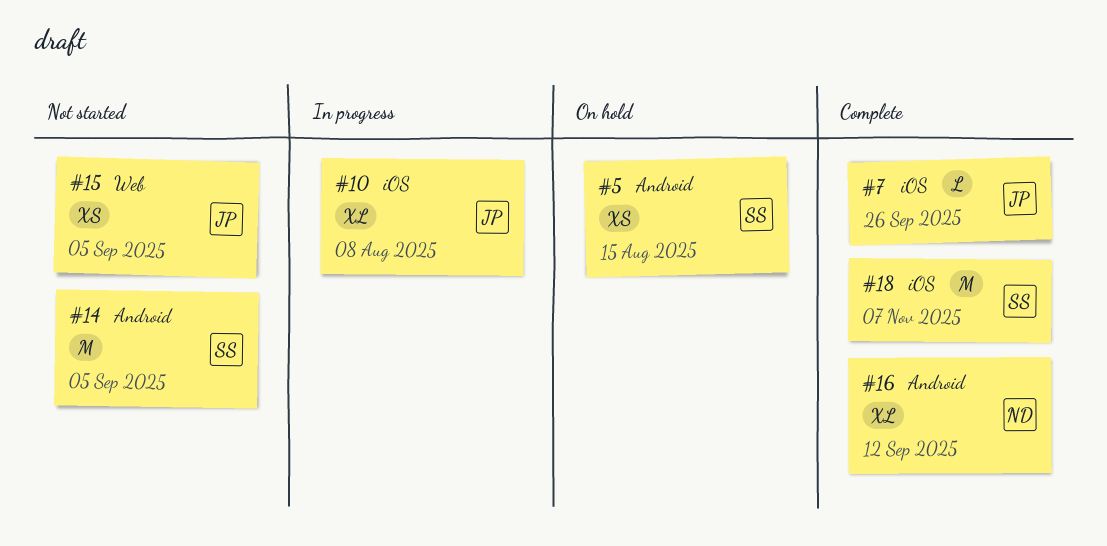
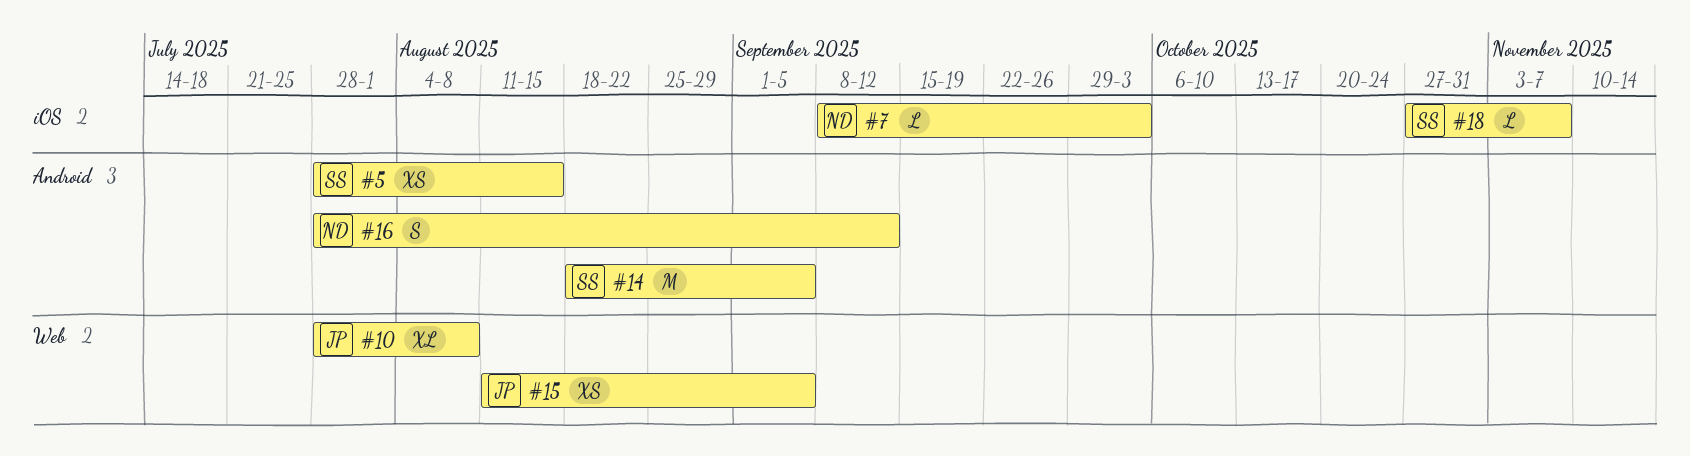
#7, owner: JP -> ND
#7, due: Sep 26 -> Oct 3
#10, label: iOS -> Web
#16, estimate: XL -> S
#18, estimate: M -> L

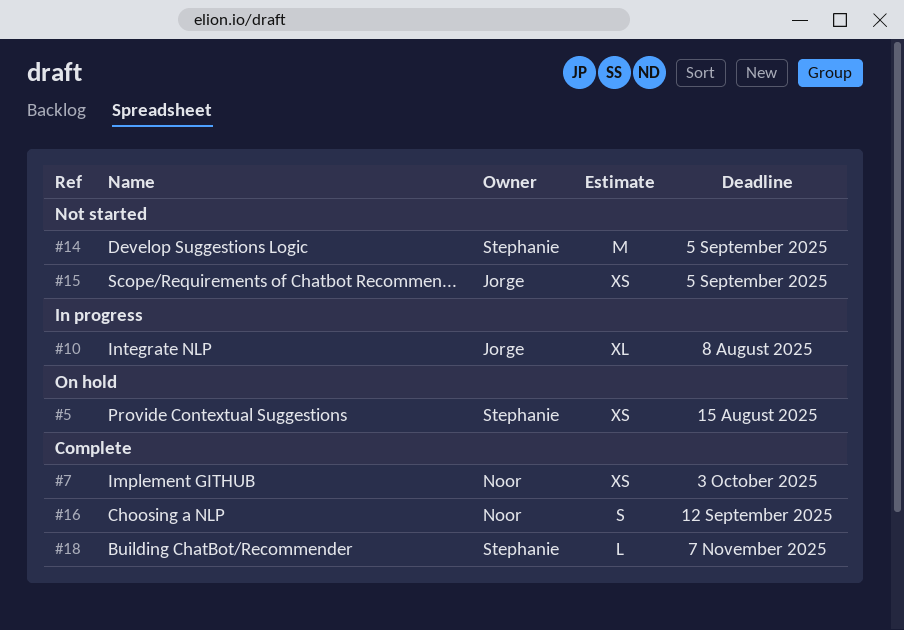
#7, estimate: L -> XS

